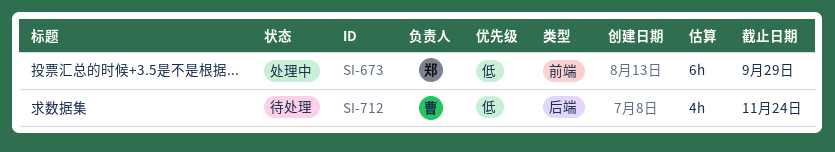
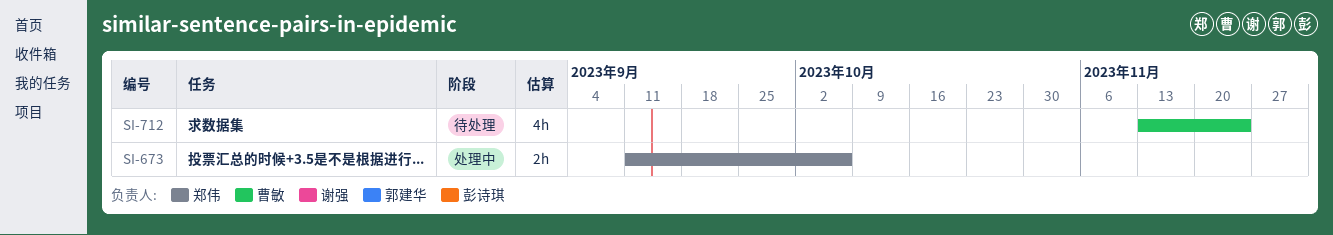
SI-673, estimate: 6h -> 2h
SI-673, due: Sep 29 -> Oct 6

